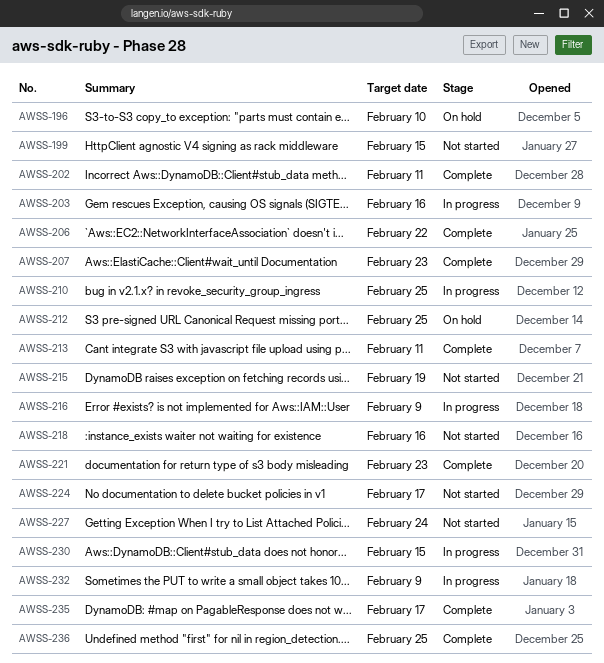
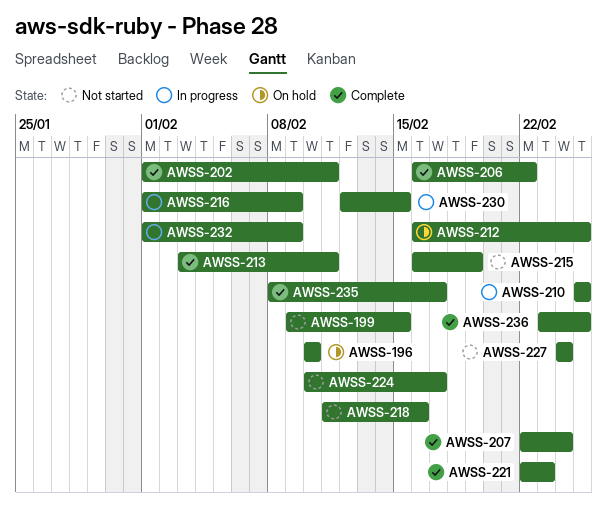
AWSS-203: present -> none
AWSS-207, due: Feb 23 -> Feb 24

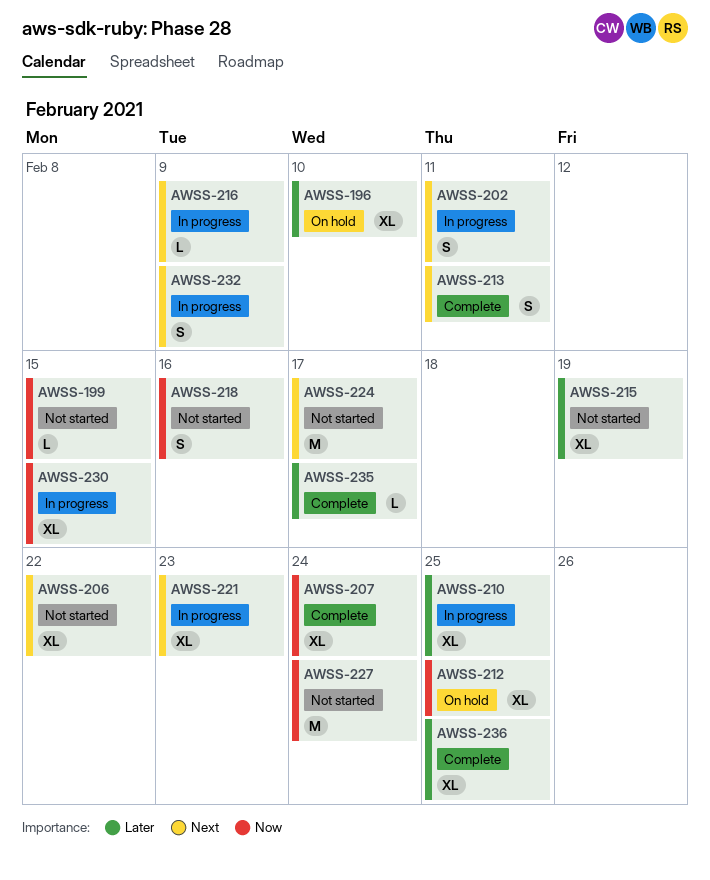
AWSS-202, status: Complete -> In progress
AWSS-206, status: Complete -> Not started
AWSS-221, status: Complete -> In progress

